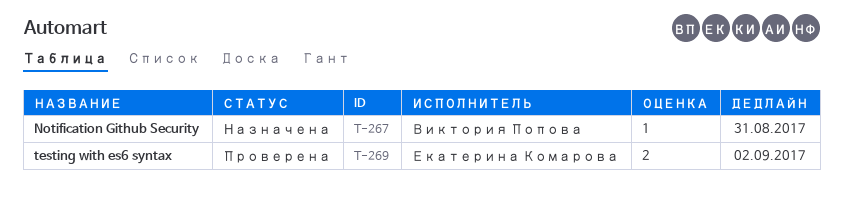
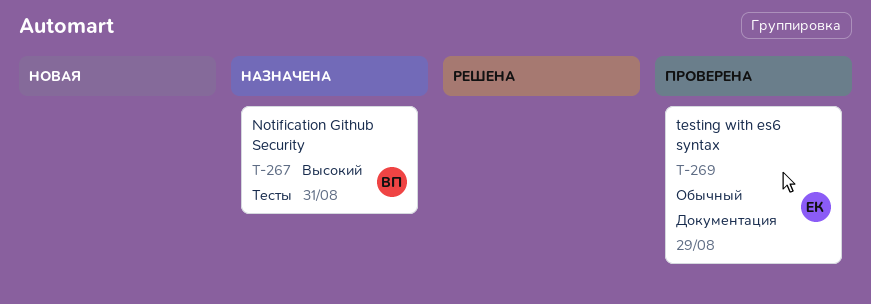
T-269, due: Sep 2 -> Aug 29

